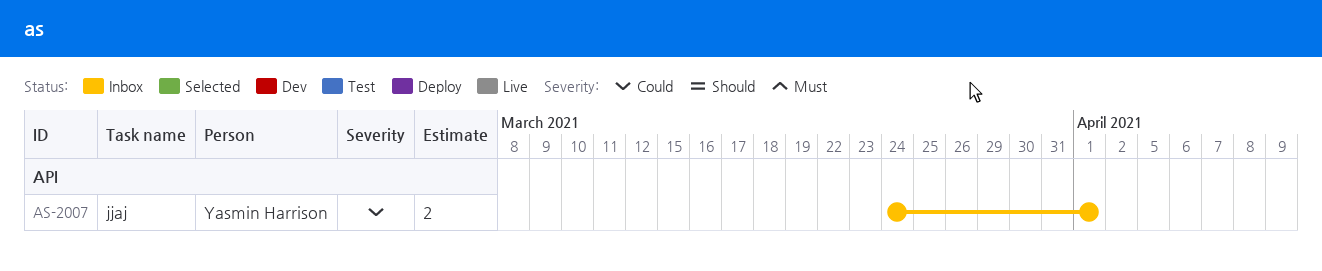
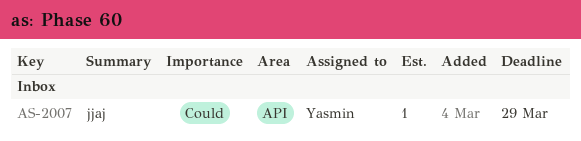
AS-2007, estimate: 2 -> 1
AS-2007, due: Apr 1 -> Mar 29

